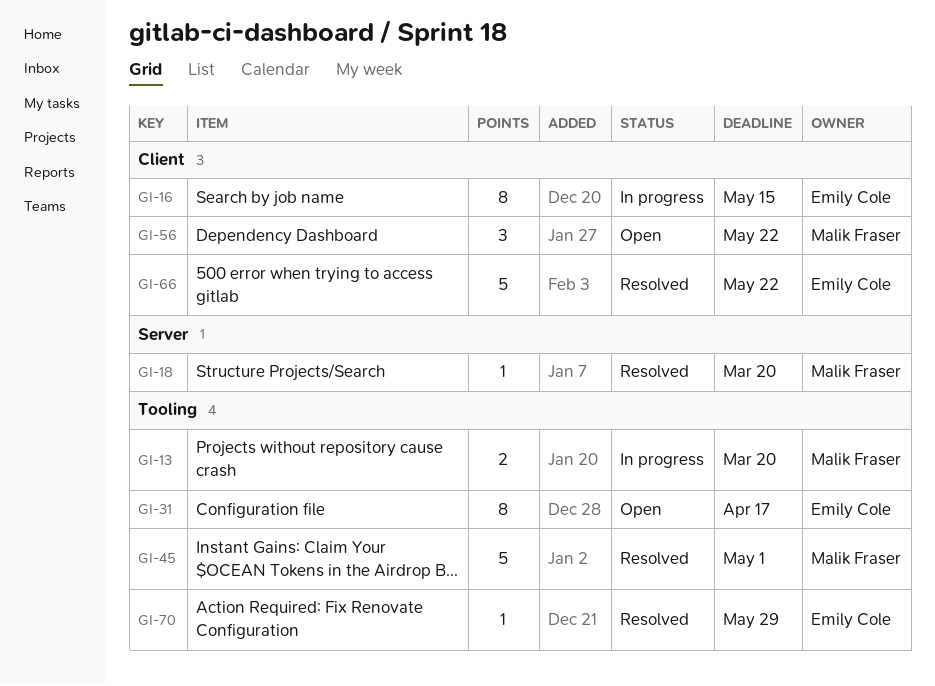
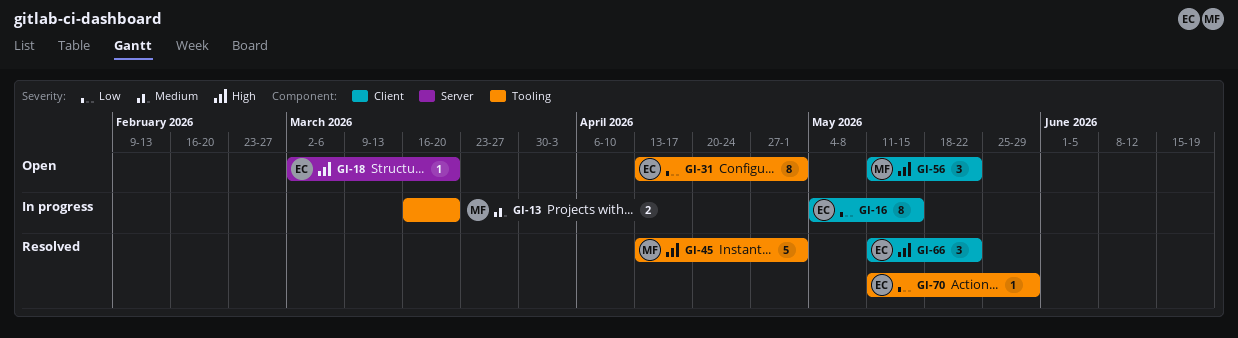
GI-18, status: Resolved -> Open
GI-18, owner: Malik Fraser -> Emily Cole
GI-31, due: Apr 17 -> May 1
GI-66, estimate: 5 -> 3

